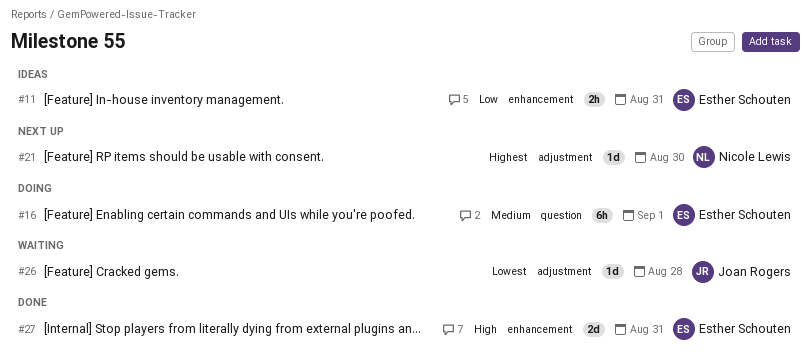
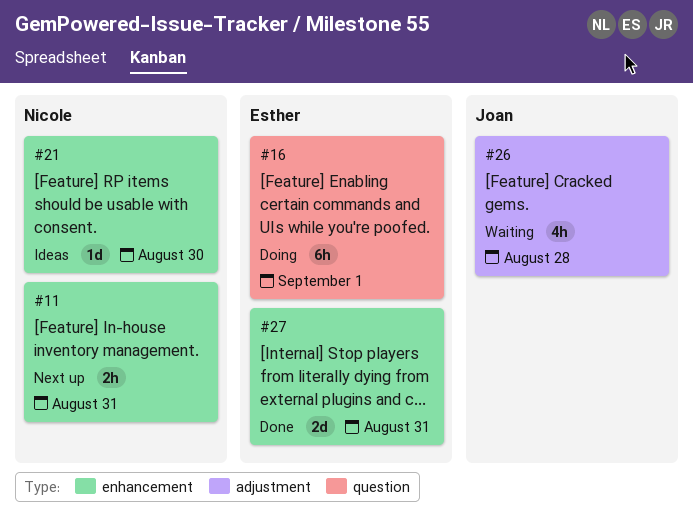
#11, status: Ideas -> Next up
#11, owner: Esther Schouten -> Nicole Lewis
#21, status: Next up -> Ideas
#21, label: adjustment -> enhancement
#26, estimate: 1d -> 4h

